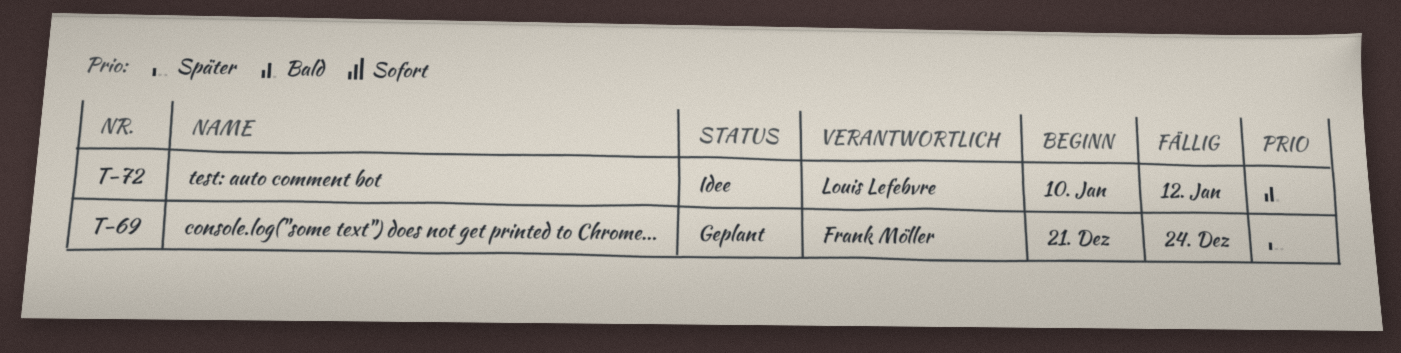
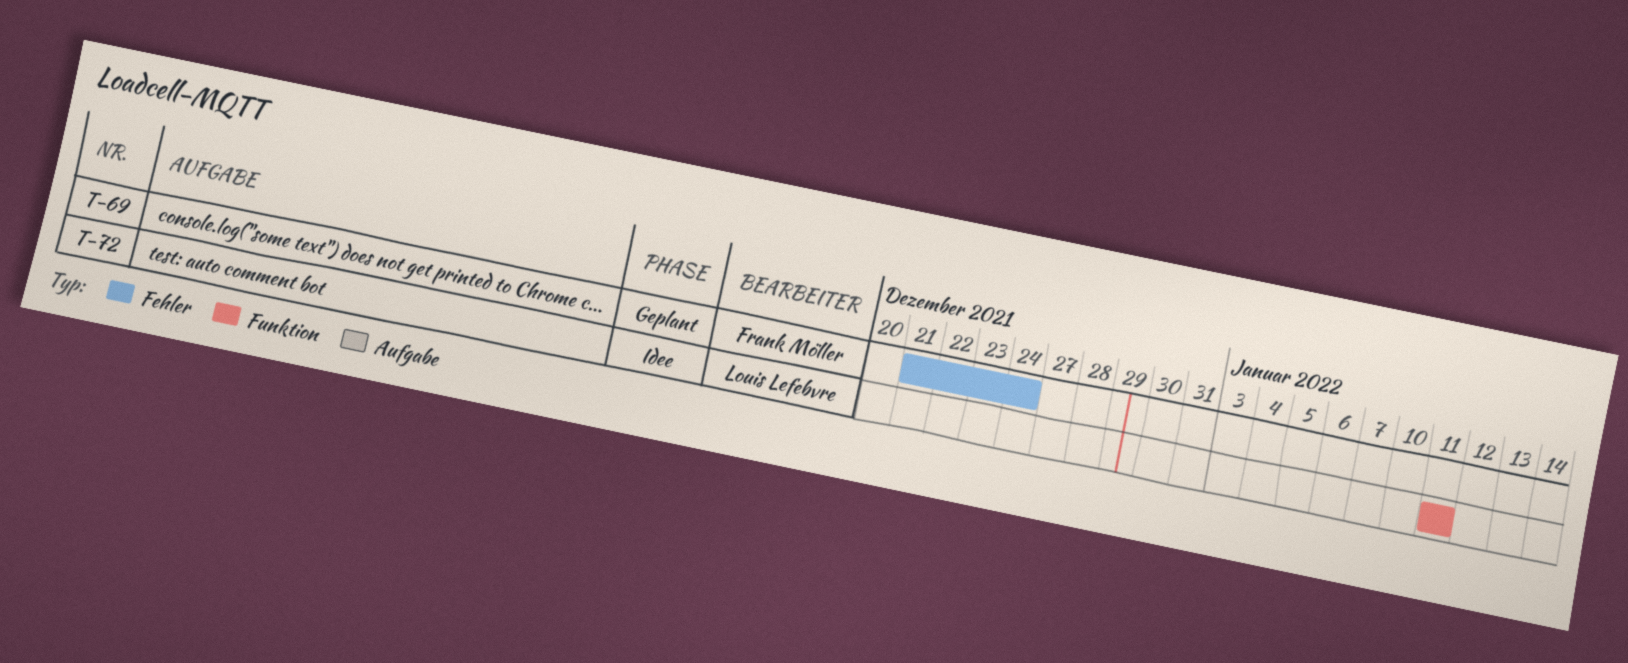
T-72, start: Jan 10 -> Jan 11
T-72, due: Jan 12 -> Jan 11

